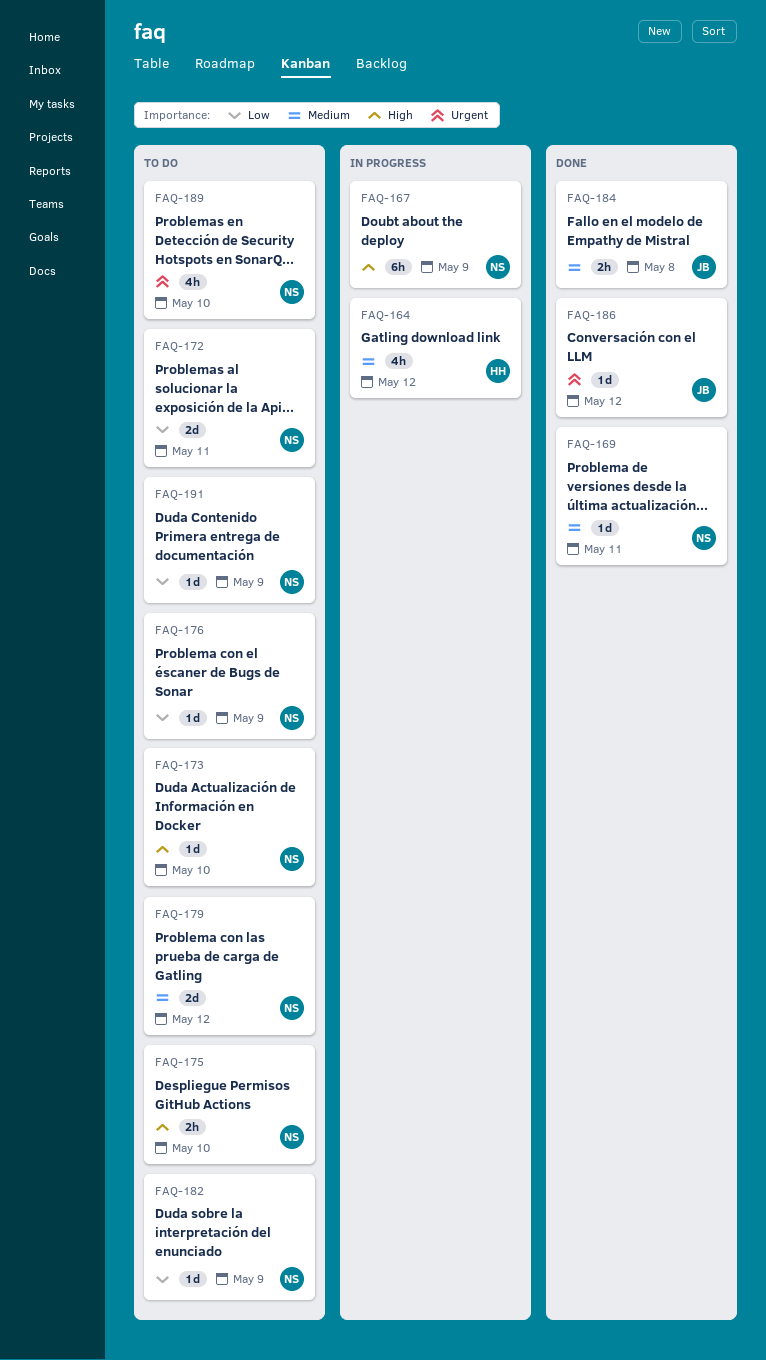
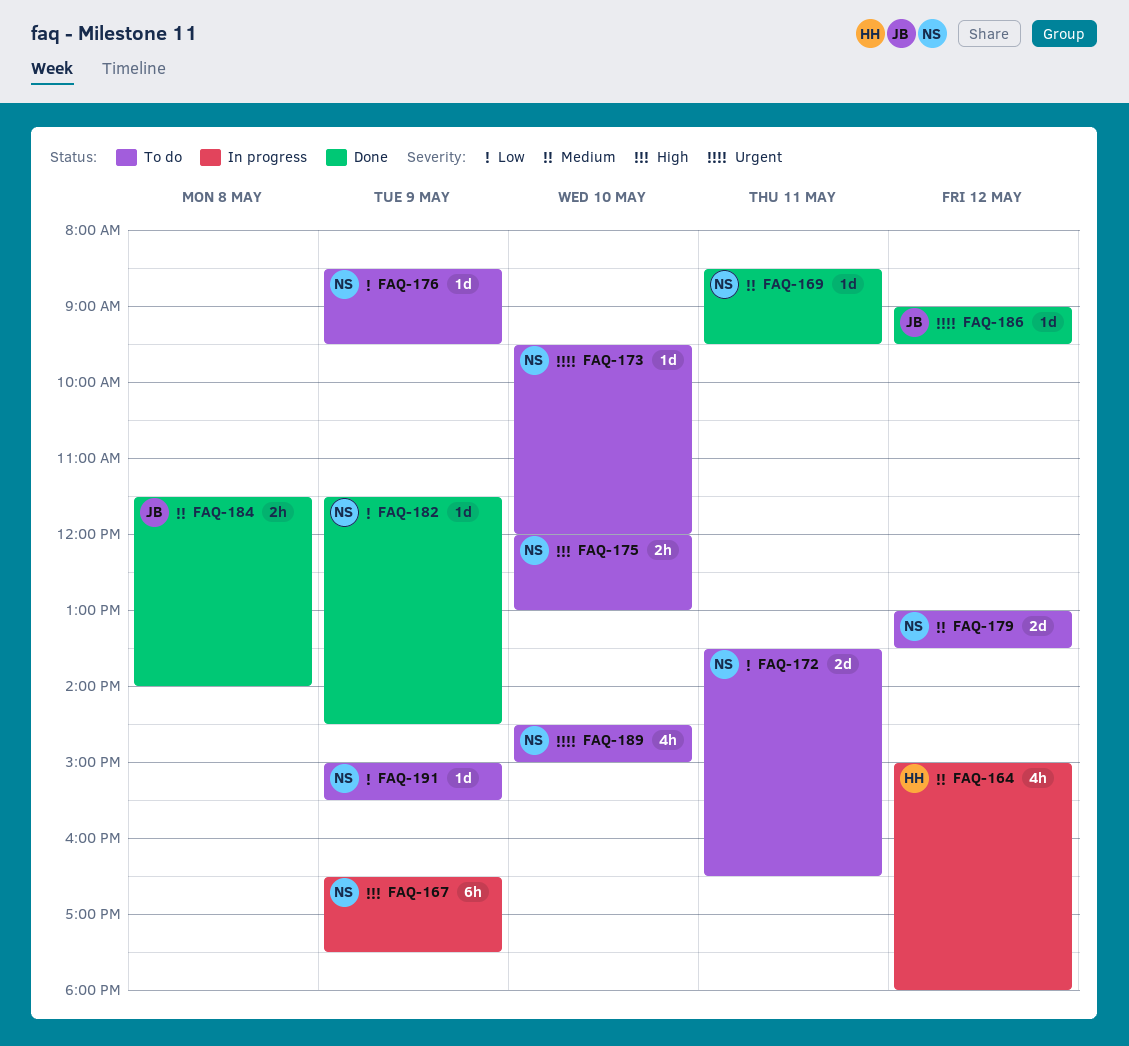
FAQ-173, priority: High -> Urgent
FAQ-182, status: To do -> Done

